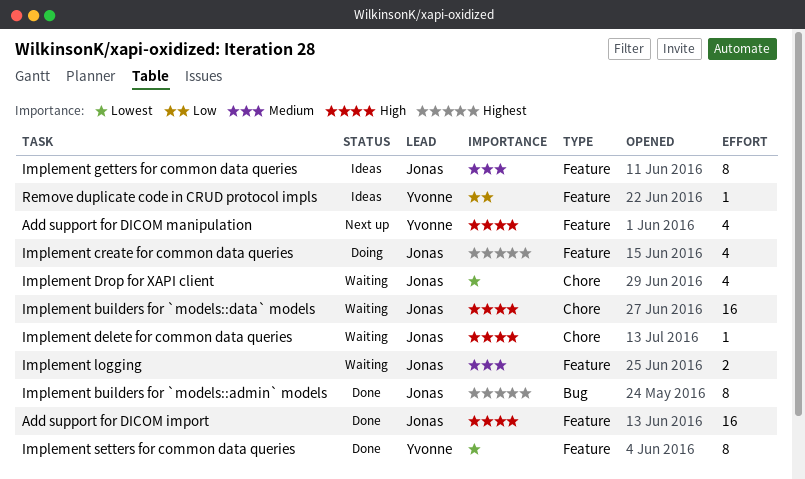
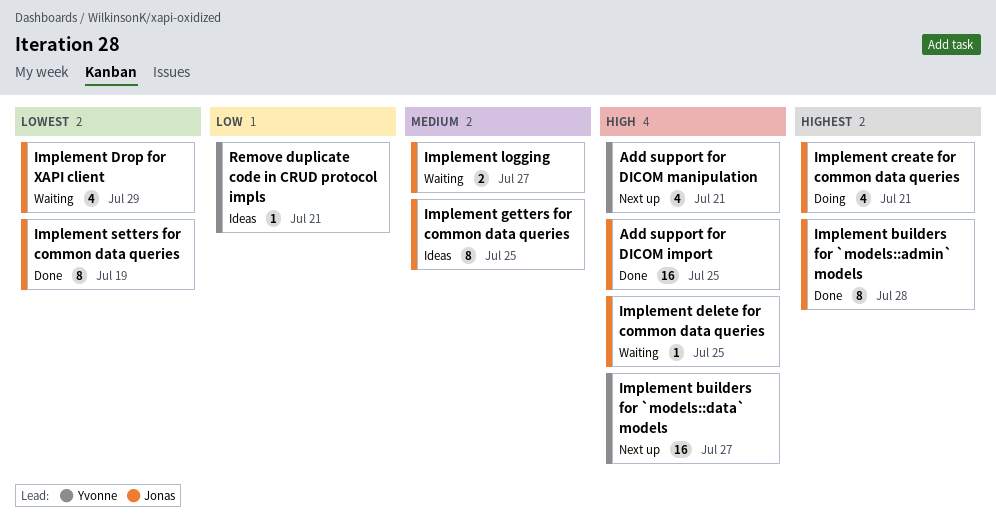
Implement builders for `models::data` models, status: Waiting -> Next up
Implement builders for `models::data` models, owner: Jonas -> Yvonne
Implement setters for common data queries, owner: Yvonne -> Jonas

